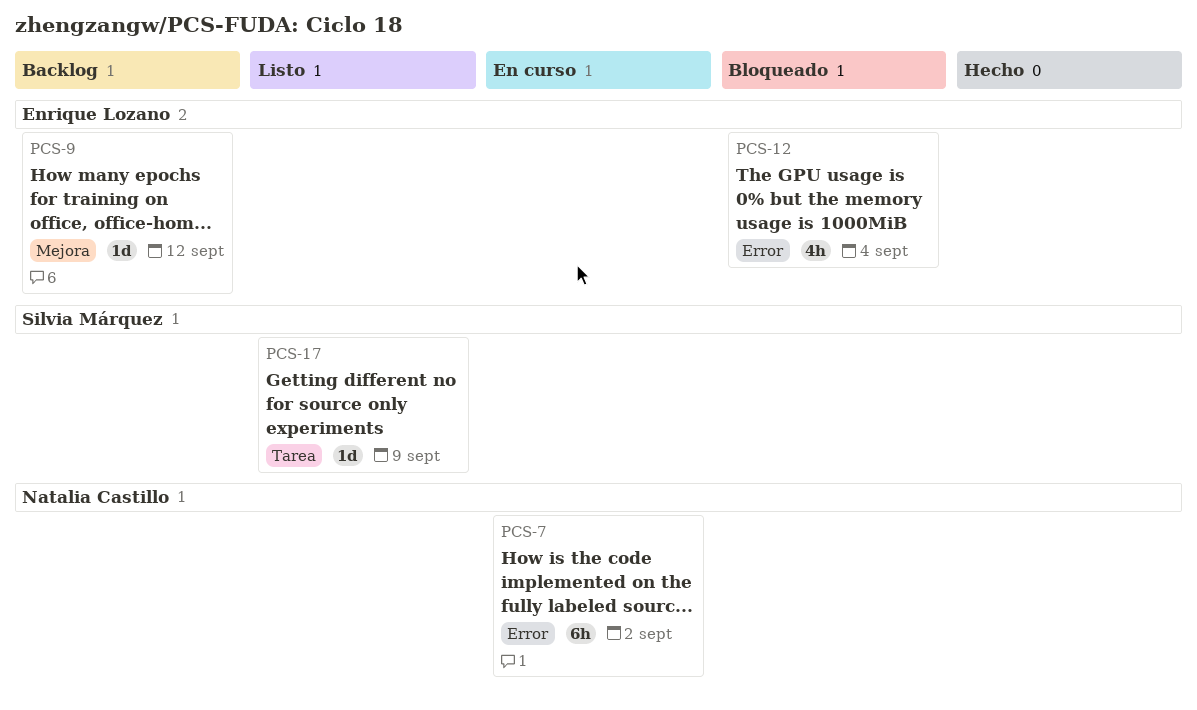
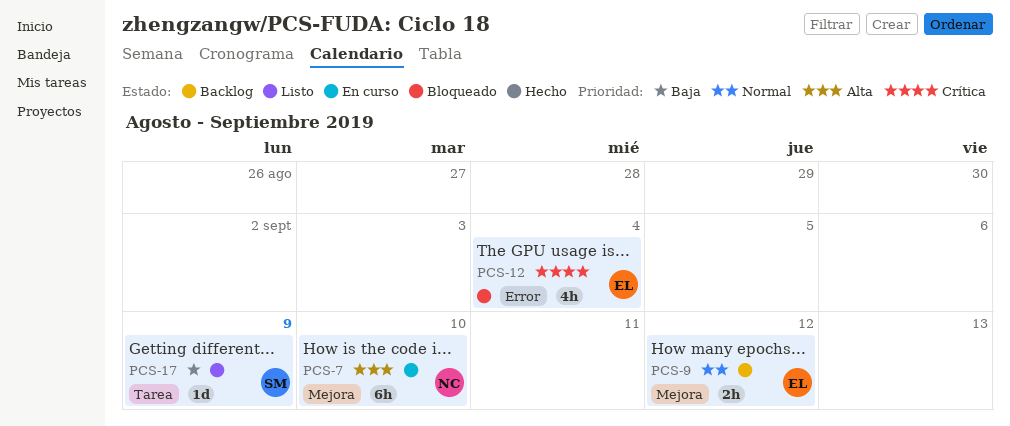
PCS-7, label: Error -> Mejora
PCS-7, due: Sep 2 -> Sep 10
PCS-9, estimate: 1d -> 2h

